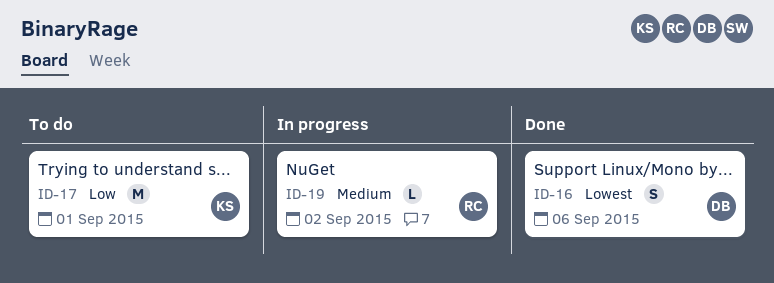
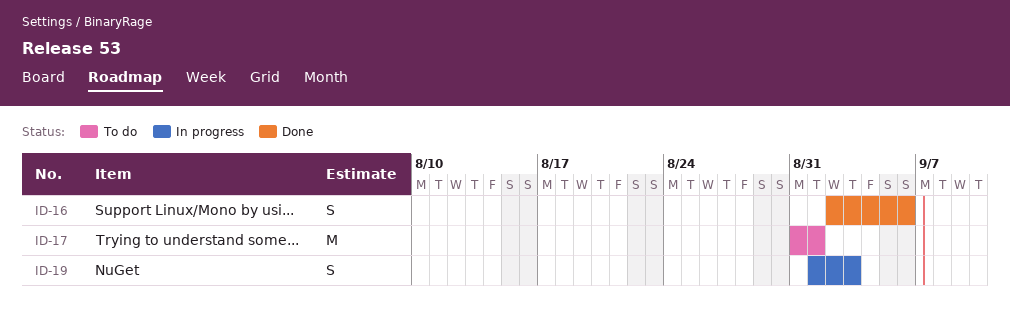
ID-19, estimate: L -> S
ID-19, due: Sep 2 -> Sep 3

